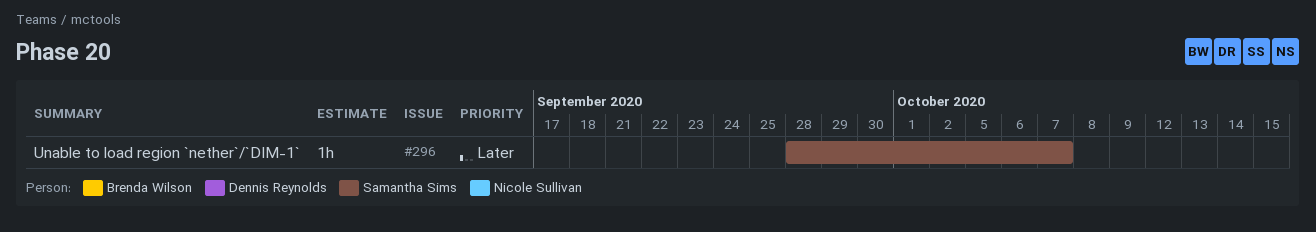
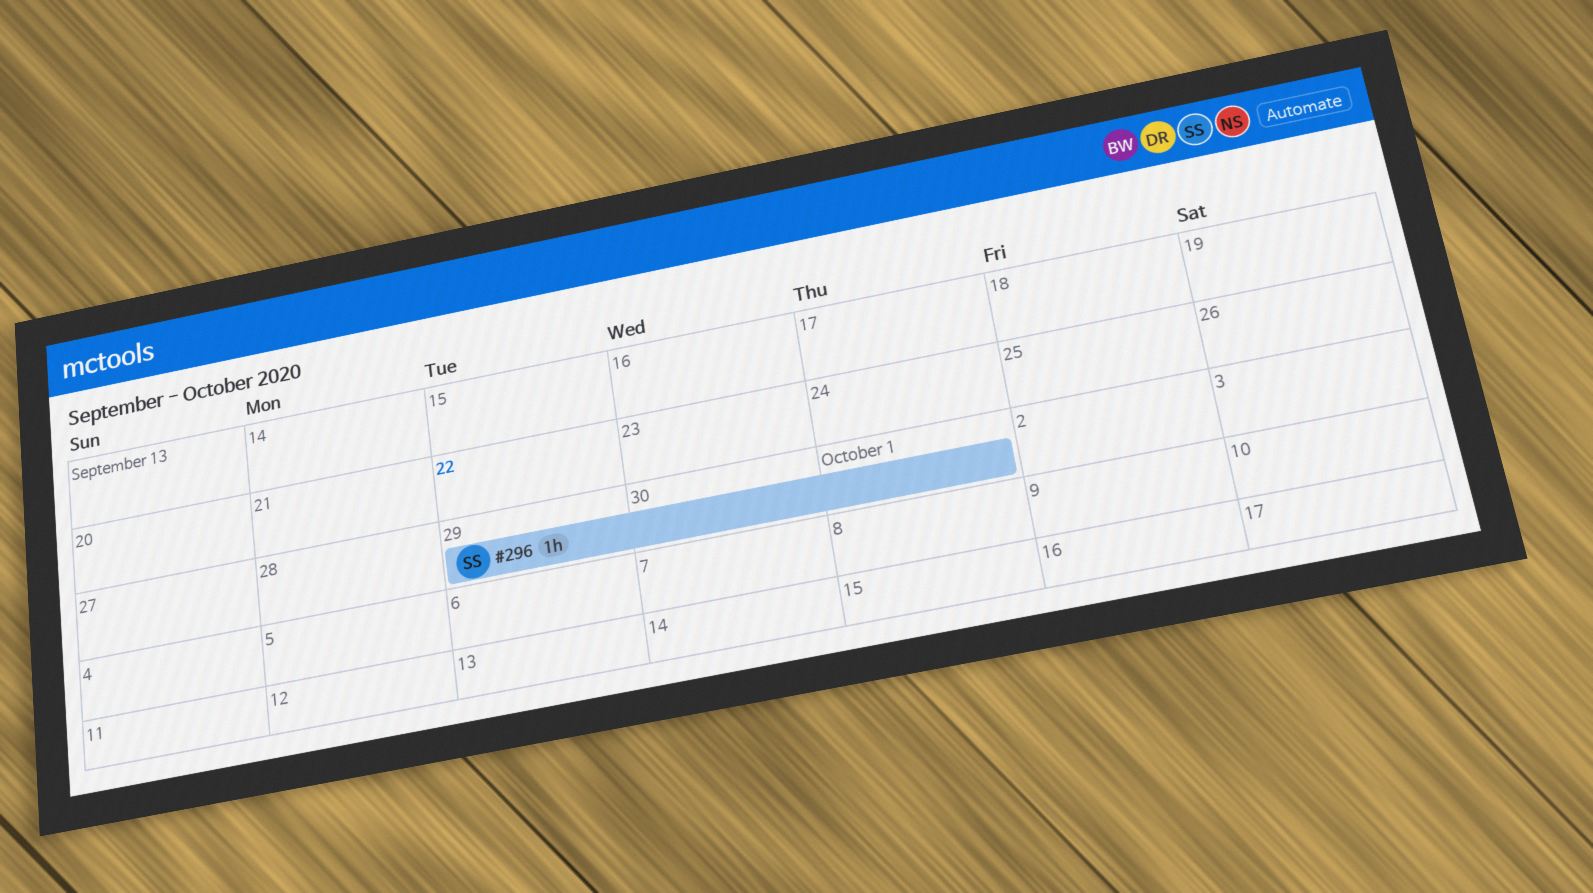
#296, start: Sep 28 -> Sep 29
#296, due: Oct 7 -> Oct 1

